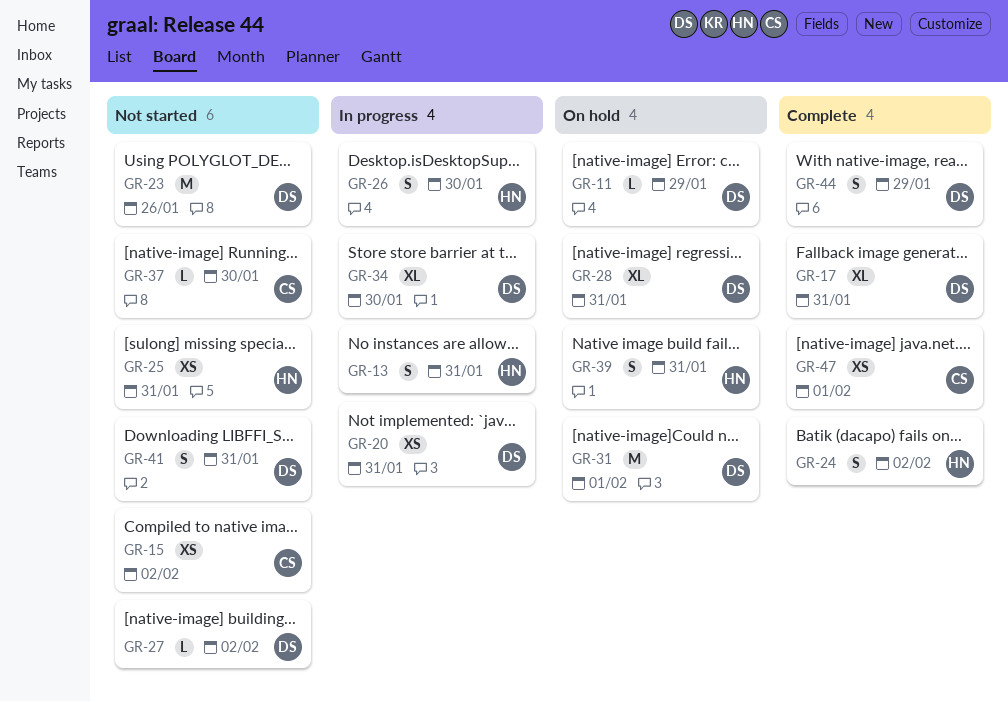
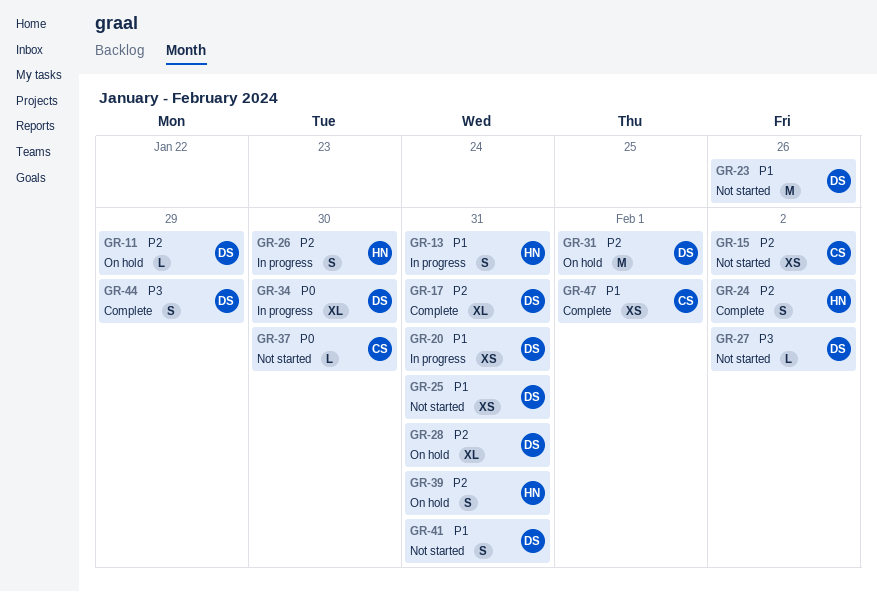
GR-25, owner: HN -> DS

